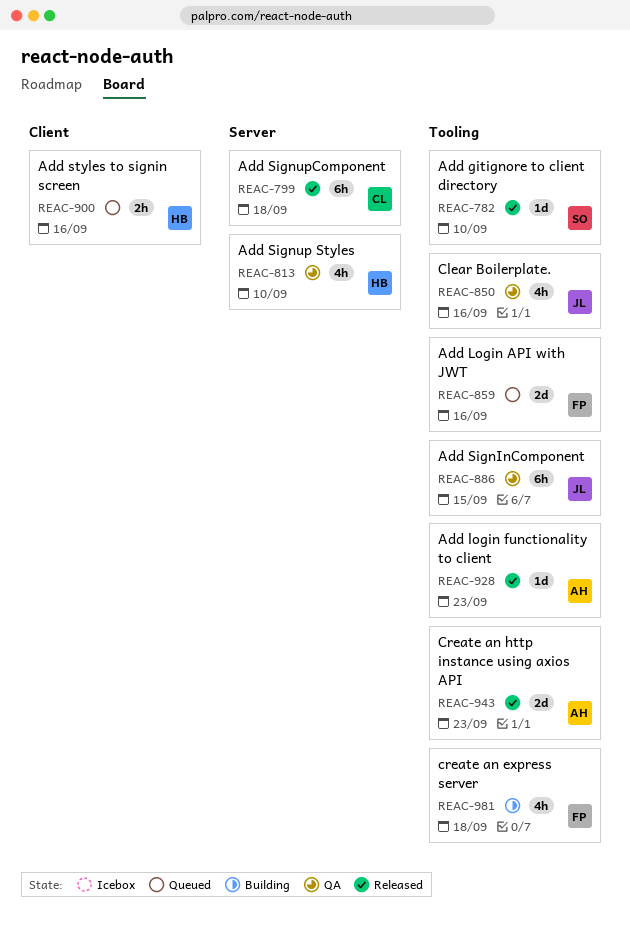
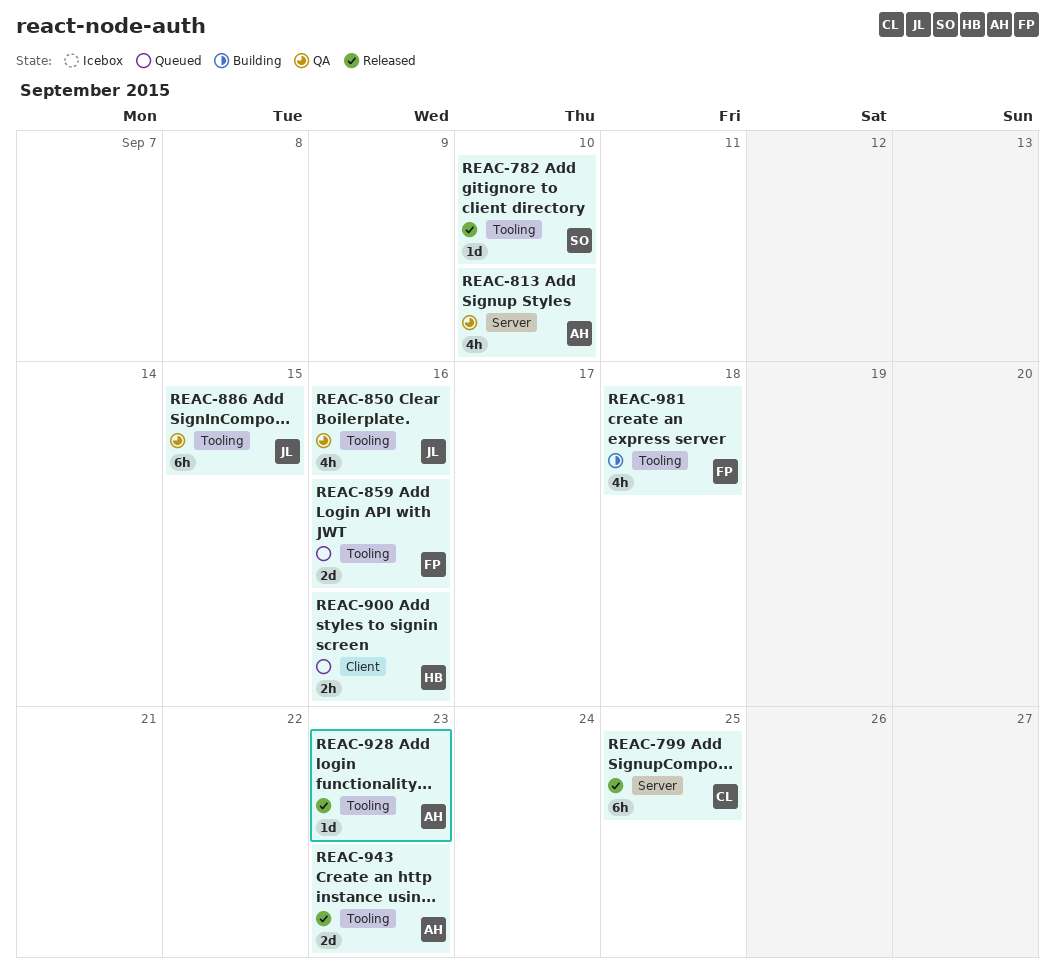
REAC-799, due: Sep 18 -> Sep 25
REAC-813, owner: HB -> AH

